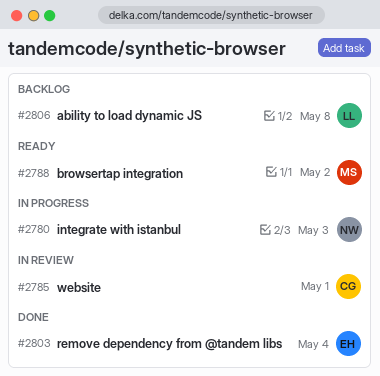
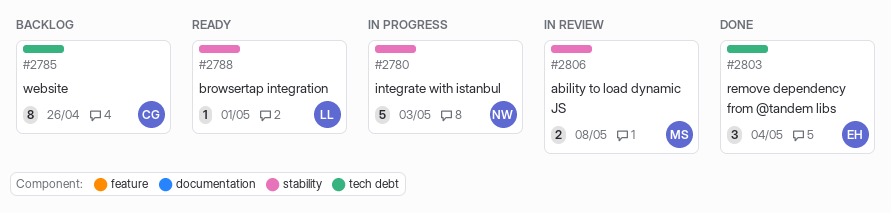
#2785, status: In review -> Backlog
#2785, due: May 1 -> Apr 26
#2788, owner: MS -> LL
#2788, due: May 2 -> May 1
#2806, status: Backlog -> In review
#2806, owner: LL -> MS

